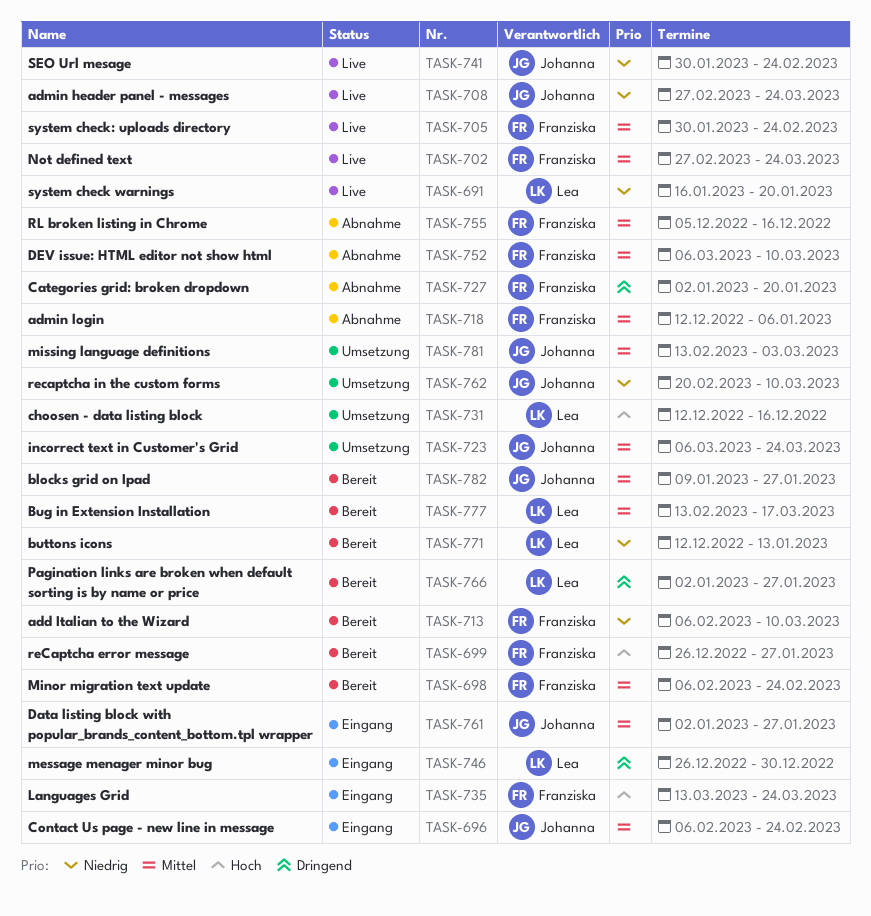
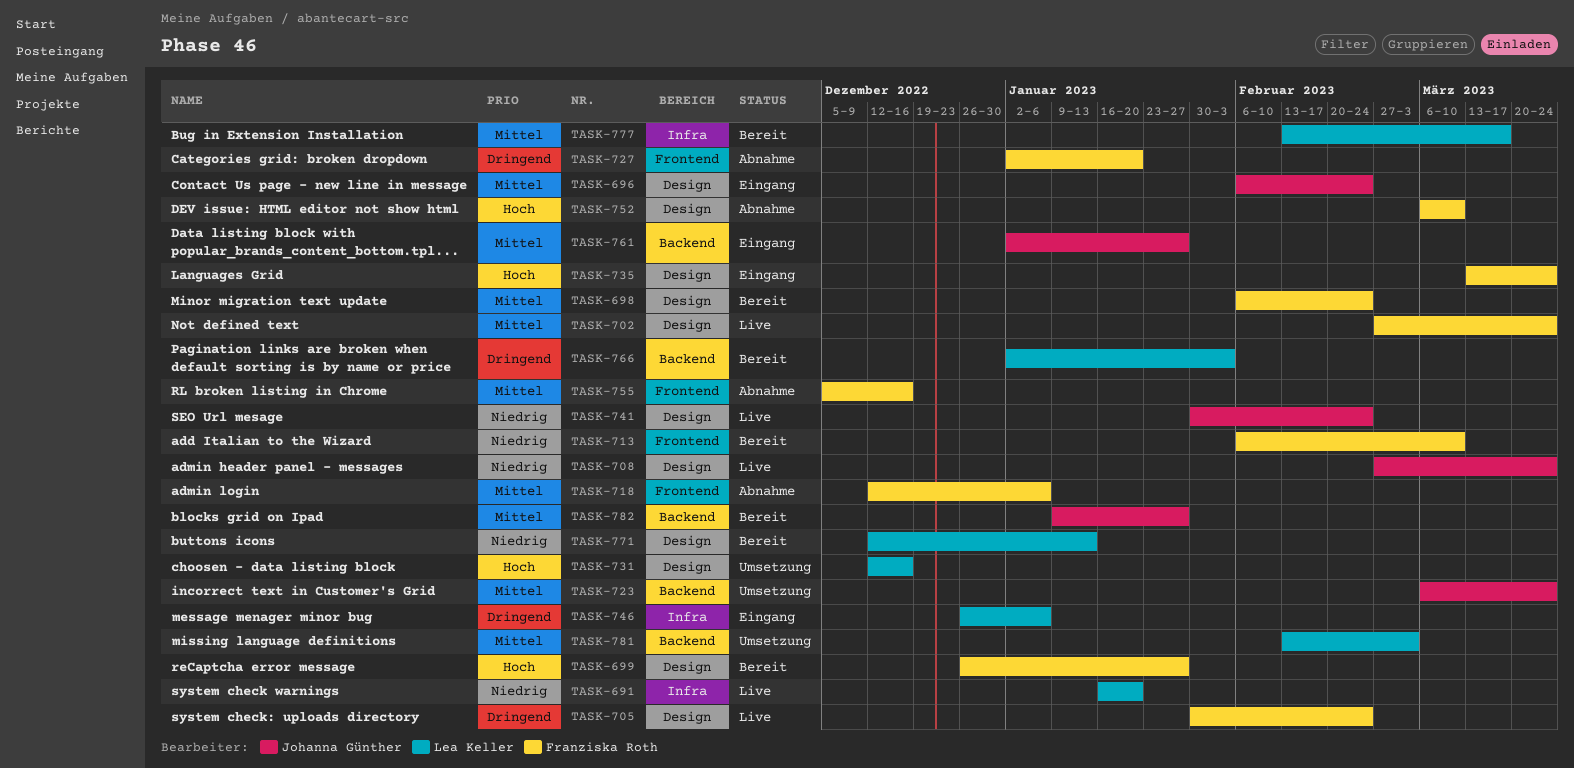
TASK-705, priority: Mittel -> Dringend
TASK-746, due: Dec 30 -> Jan 6
TASK-752, priority: Mittel -> Hoch
TASK-762: present -> none
TASK-766, due: Jan 27 -> Feb 3
TASK-781, owner: Johanna Günther -> Lea Keller

